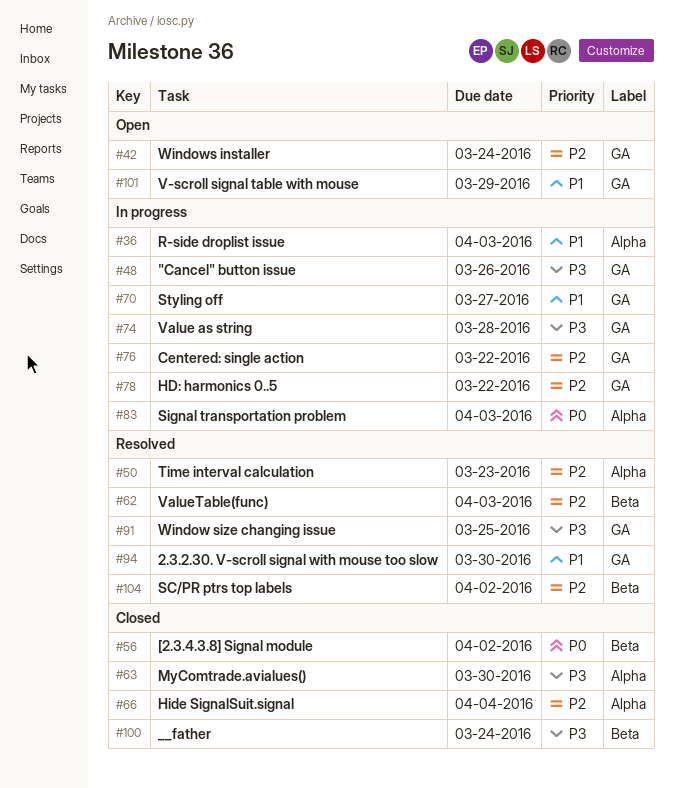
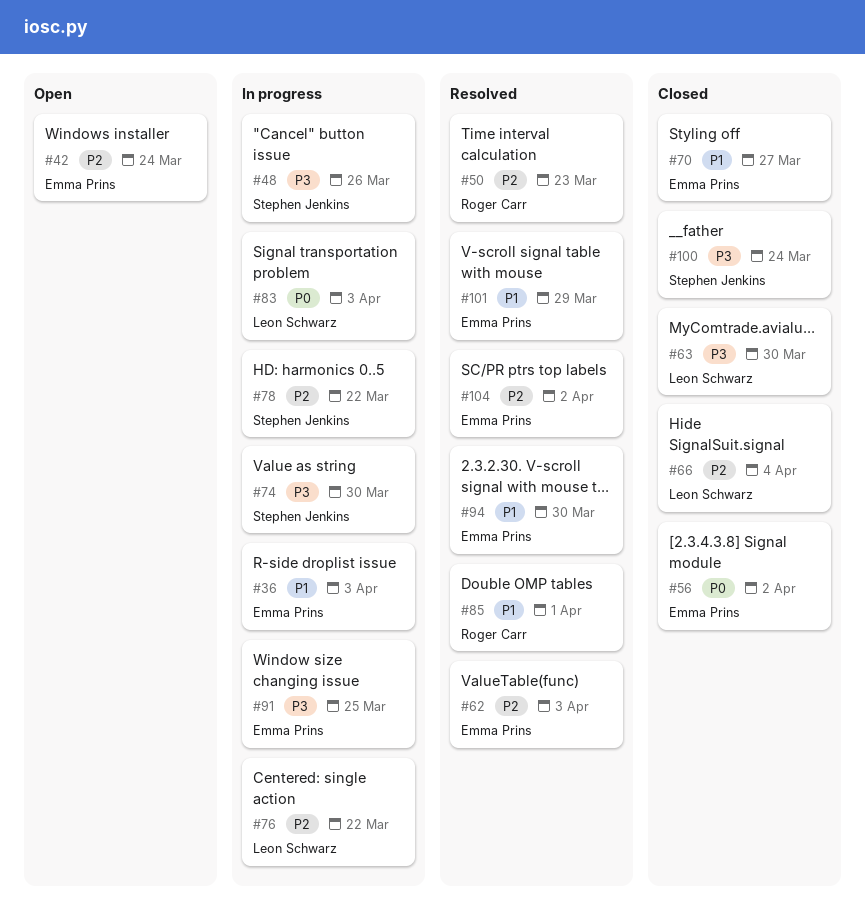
#70, status: In progress -> Closed
#74, due: Mar 28 -> Mar 30
#85: none -> present
#91, status: Resolved -> In progress
#101, status: Open -> Resolved

